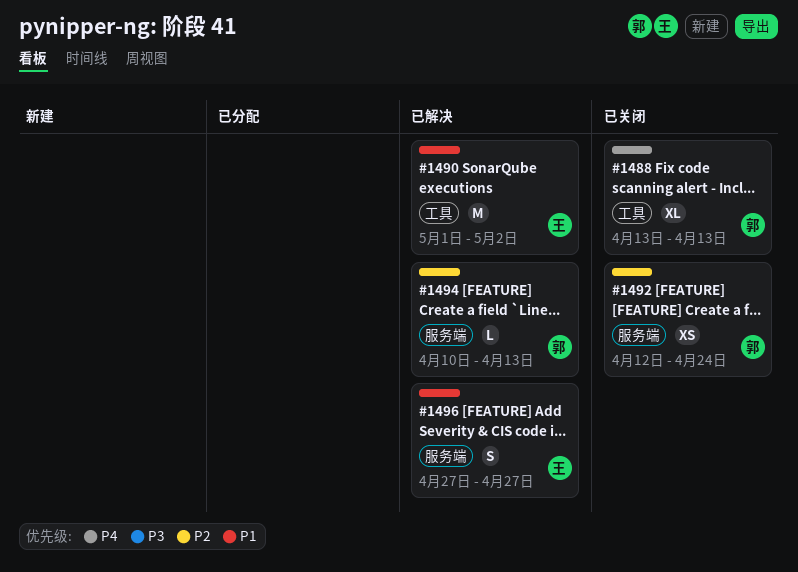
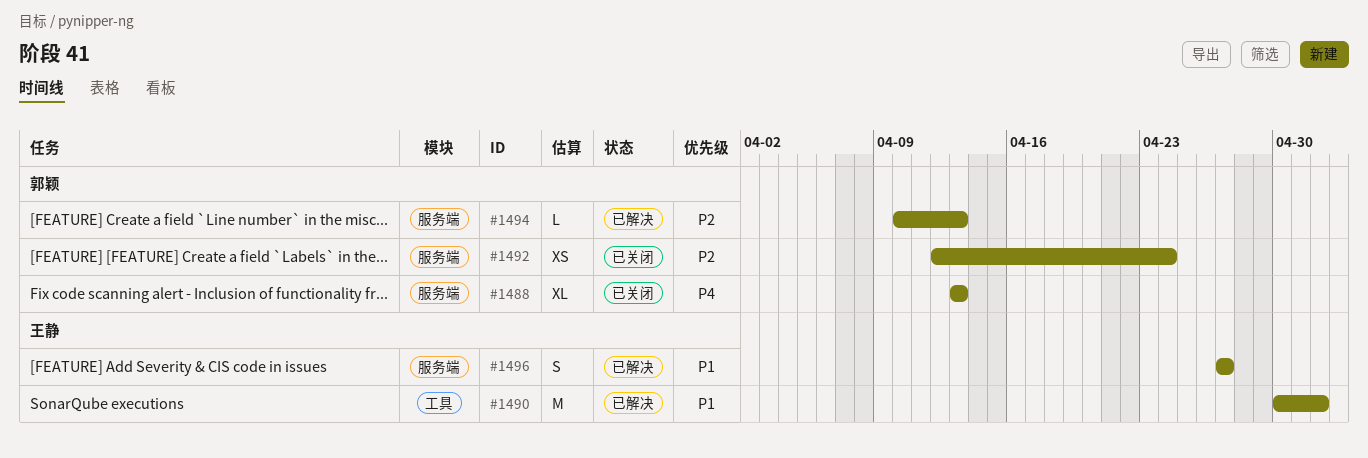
#1488, label: 工具 -> 服务端
#1490, start: May 1 -> Apr 30

